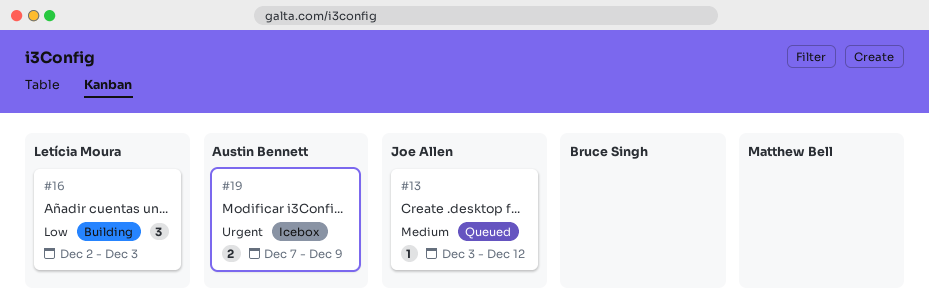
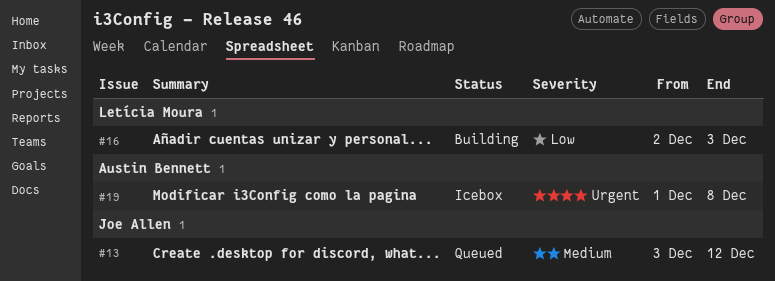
#19, start: Dec 7 -> Dec 1
#19, due: Dec 9 -> Dec 8

